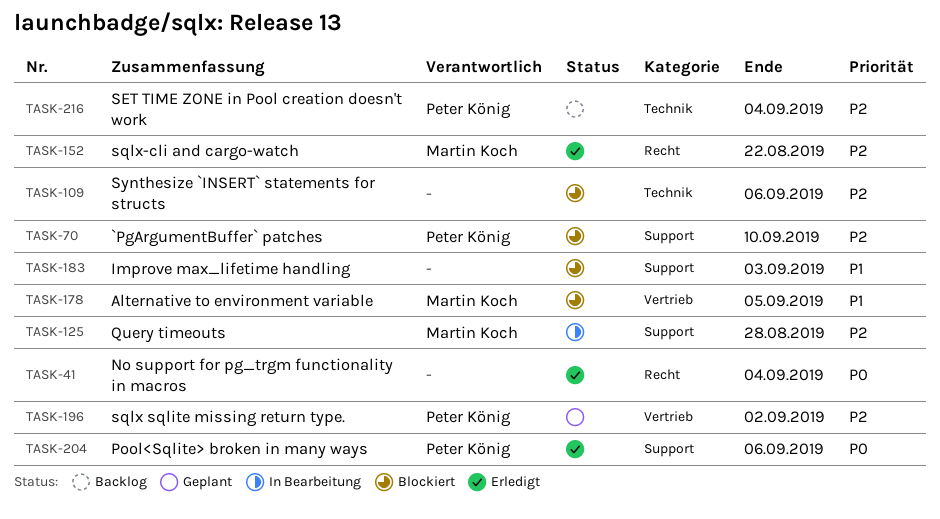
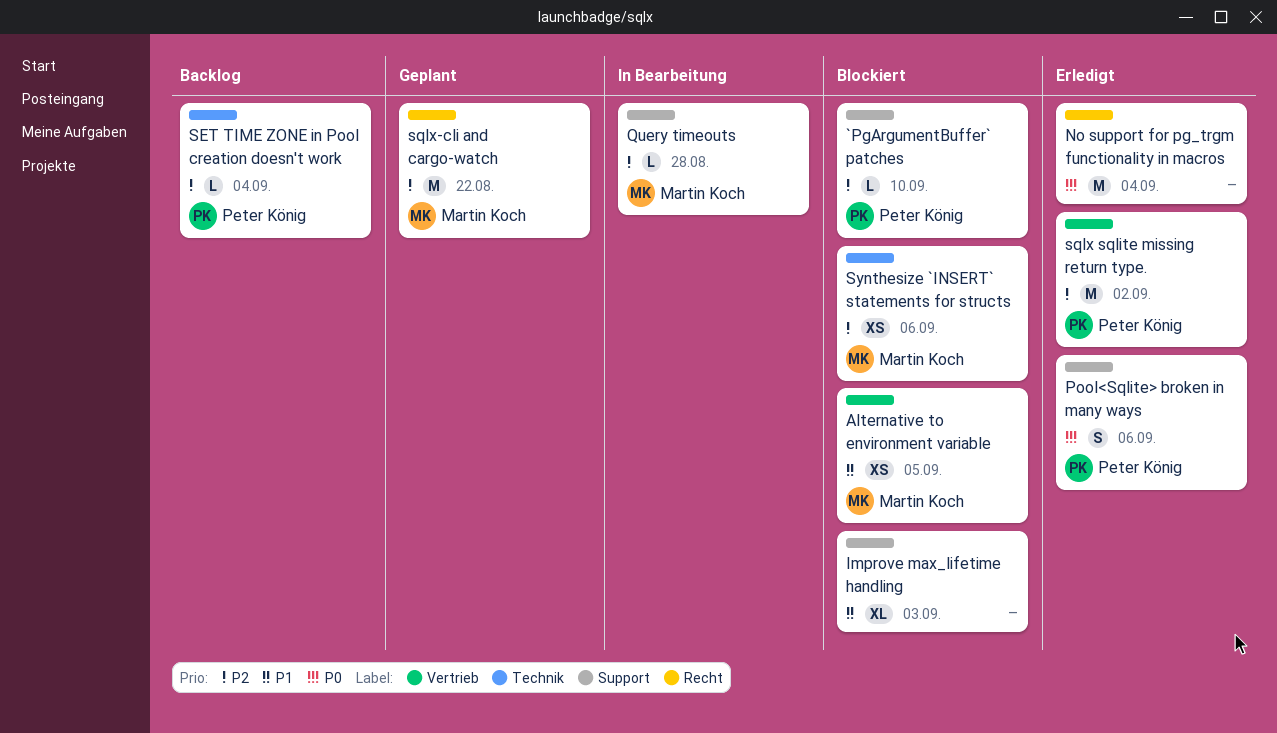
sqlx sqlite missing return type., status: Geplant -> Erledigt
sqlx-cli and cargo-watch, status: Erledigt -> Geplant
Synthesize `INSERT` statements for structs, owner: none -> Martin Koch

